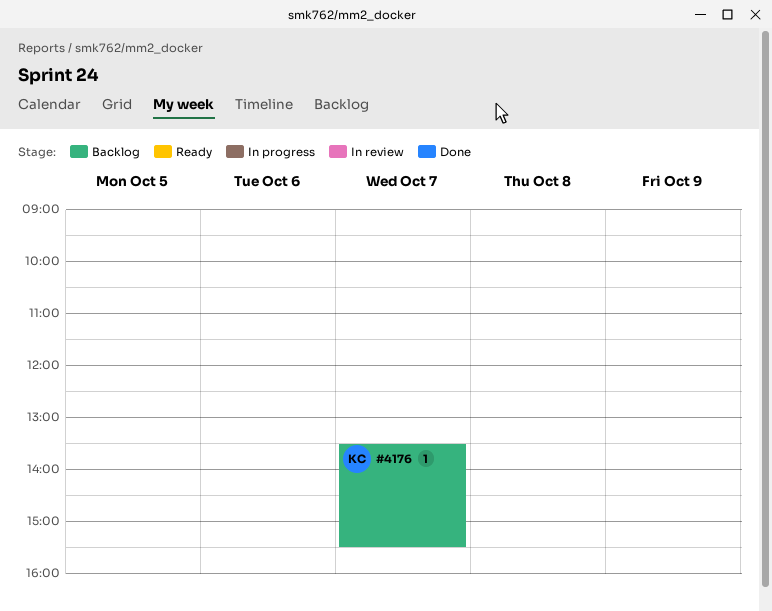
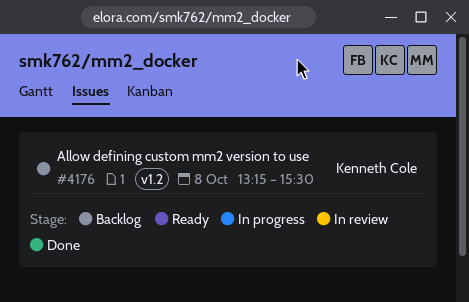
#4176, day: Oct 7 -> Oct 8
#4176, begins: 13:30 -> 13:15

